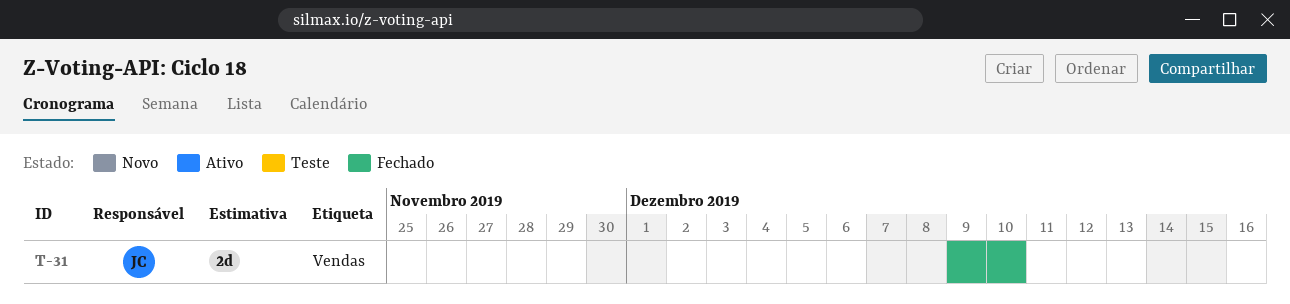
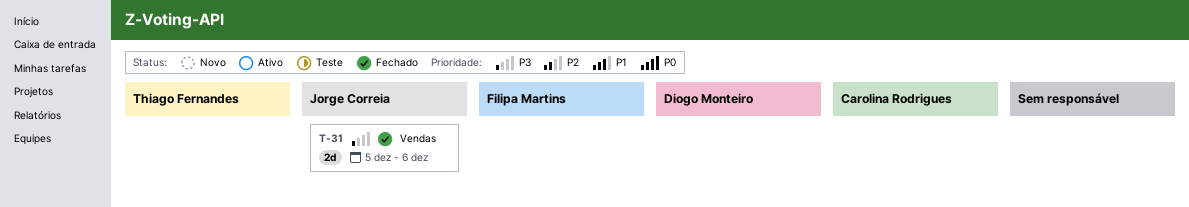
T-31, start: Dec 9 -> Dec 5
T-31, due: Dec 10 -> Dec 6

